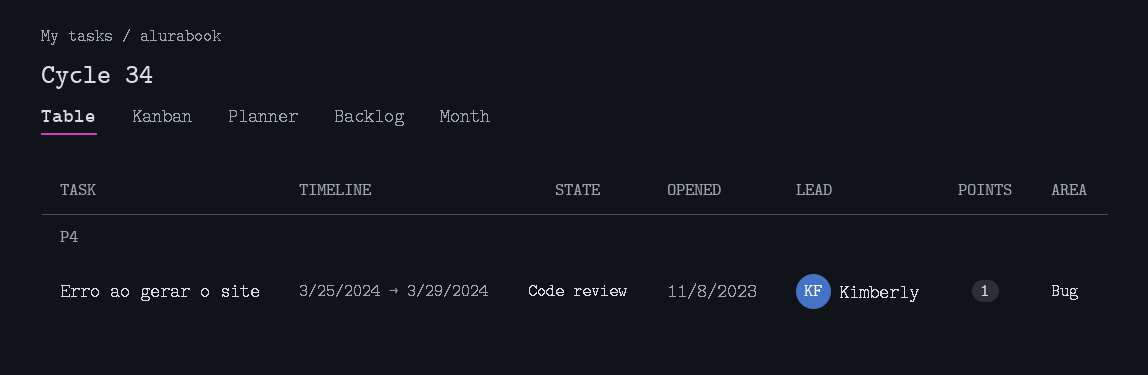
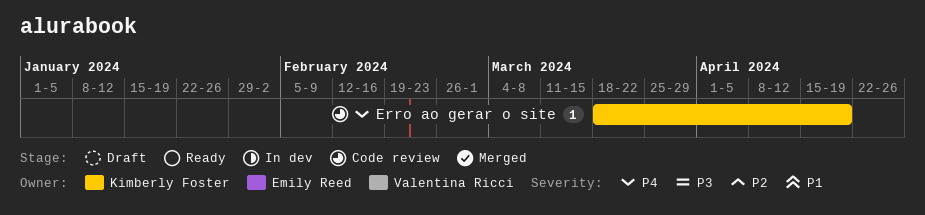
Erro ao gerar o site, start: Mar 25 -> Mar 18
Erro ao gerar o site, due: Mar 29 -> Apr 19

